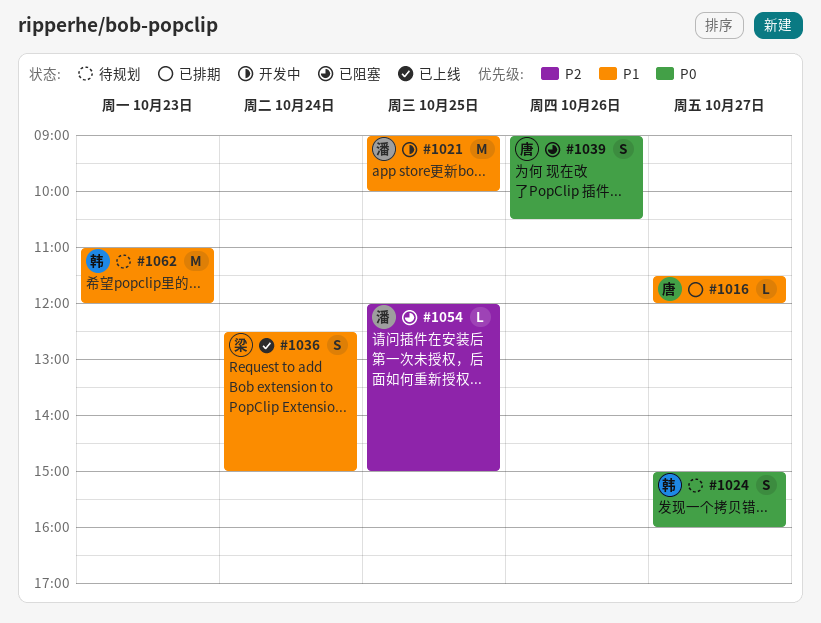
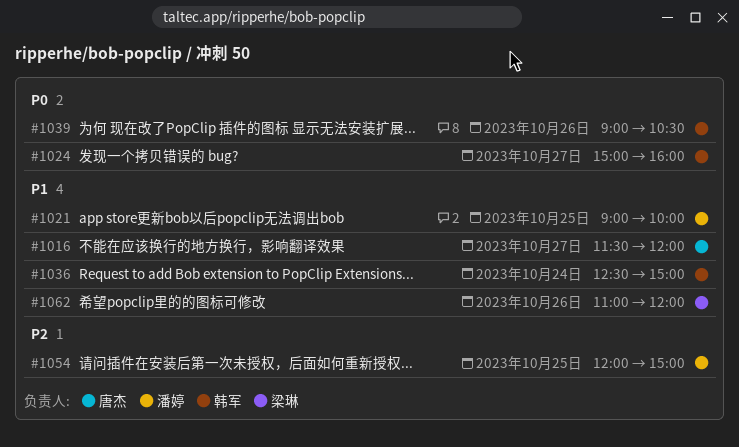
#1036, owner: 梁琳 -> 韩军
#1039, owner: 唐杰 -> 韩军
#1062, owner: 韩军 -> 梁琳
#1062, day: Oct 23 -> Oct 26

